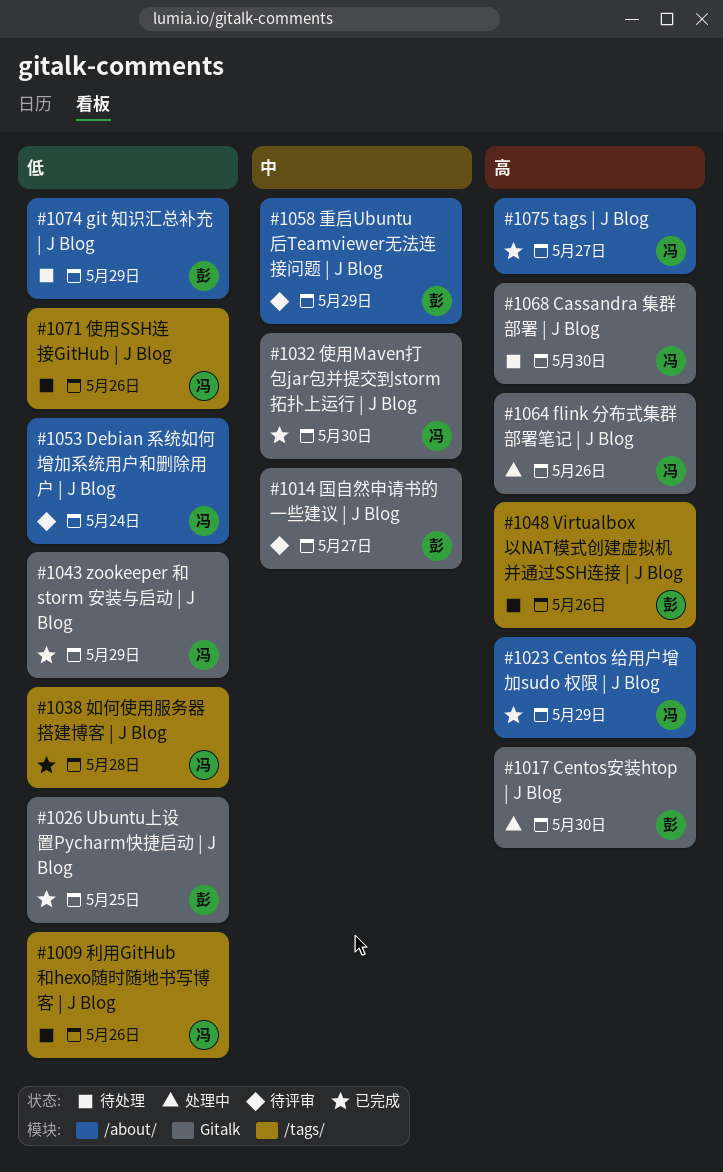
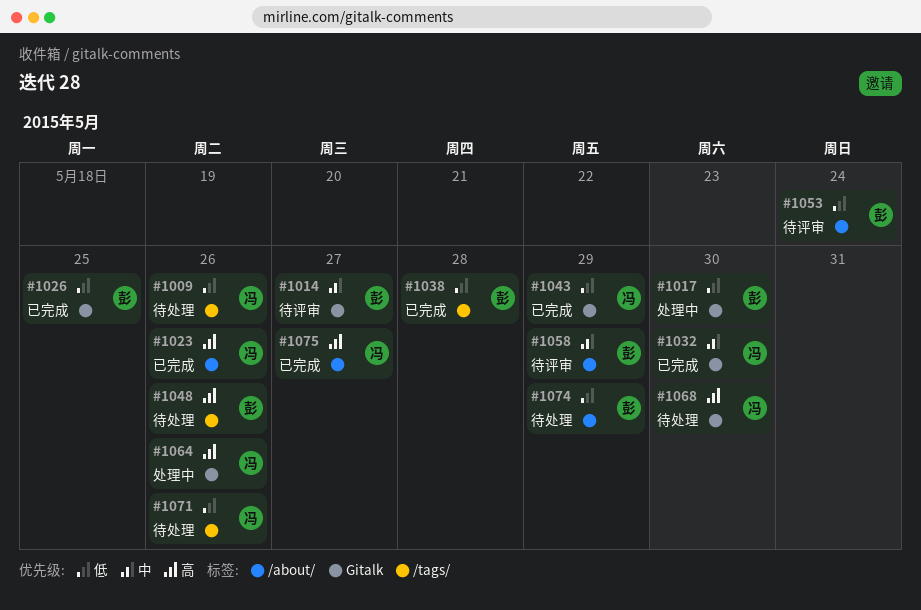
#1017, priority: 高 -> 低
#1023, due: May 29 -> May 26
#1038, owner: 冯 -> 彭
#1053, owner: 冯 -> 彭

